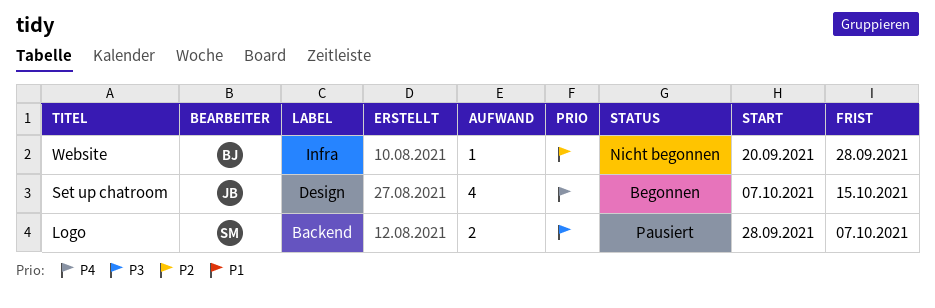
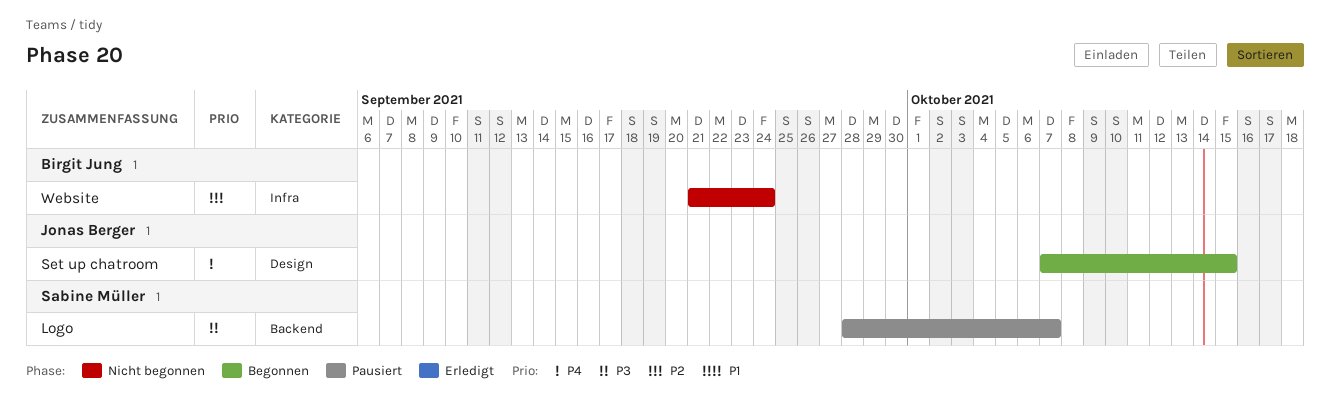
Website, start: Sep 20 -> Sep 21
Website, due: Sep 28 -> Sep 24

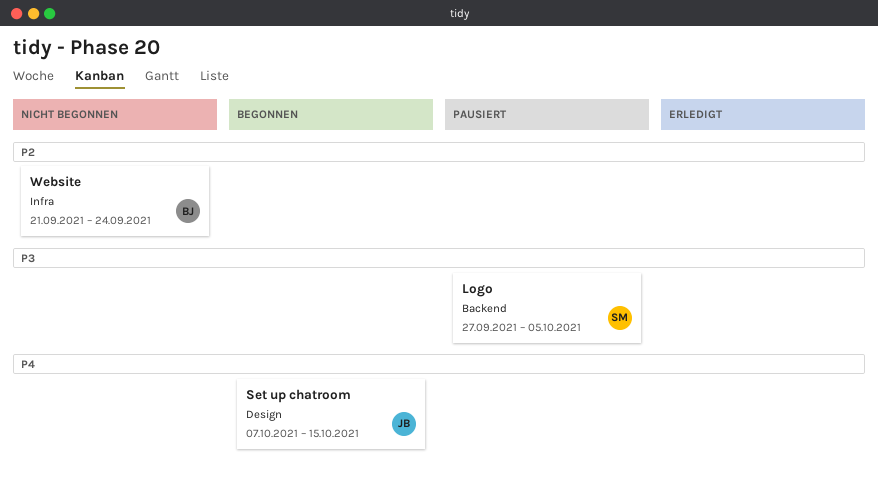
Logo, start: Sep 28 -> Sep 27
Logo, due: Oct 7 -> Oct 5

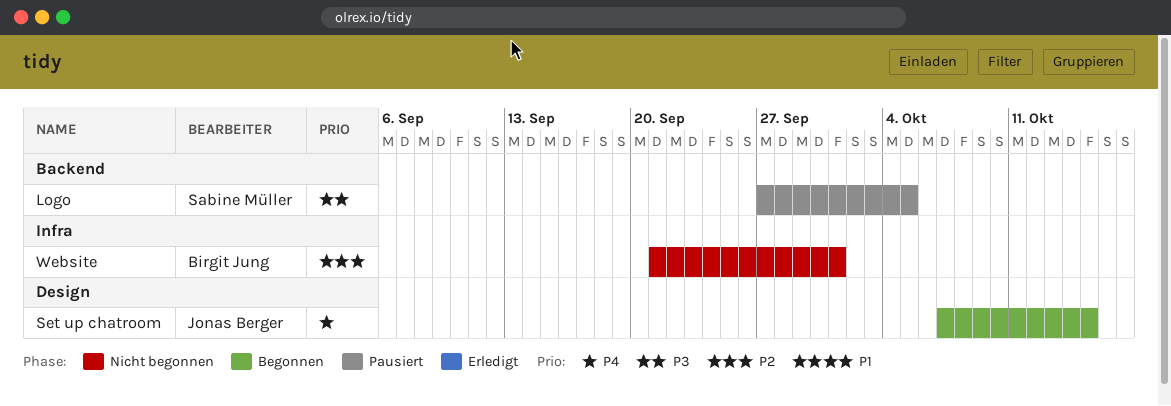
Website, due: Sep 24 -> Oct 1

